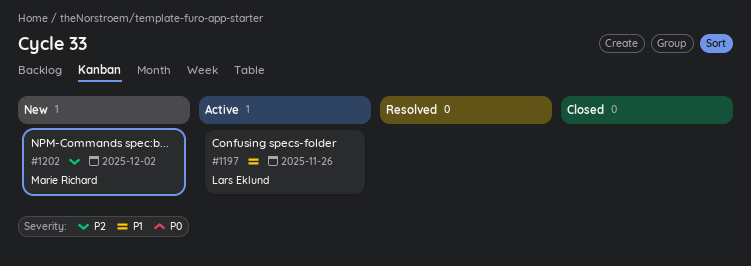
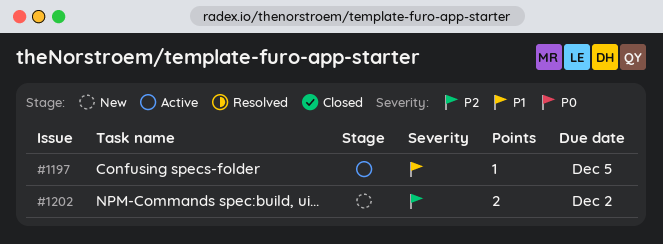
#1197, due: Nov 26 -> Dec 5

